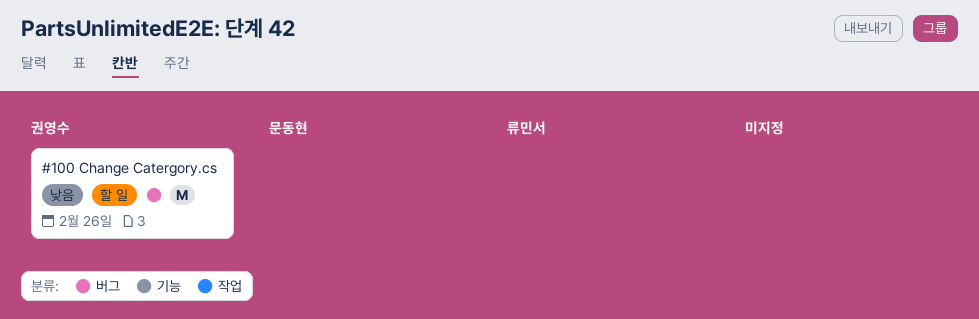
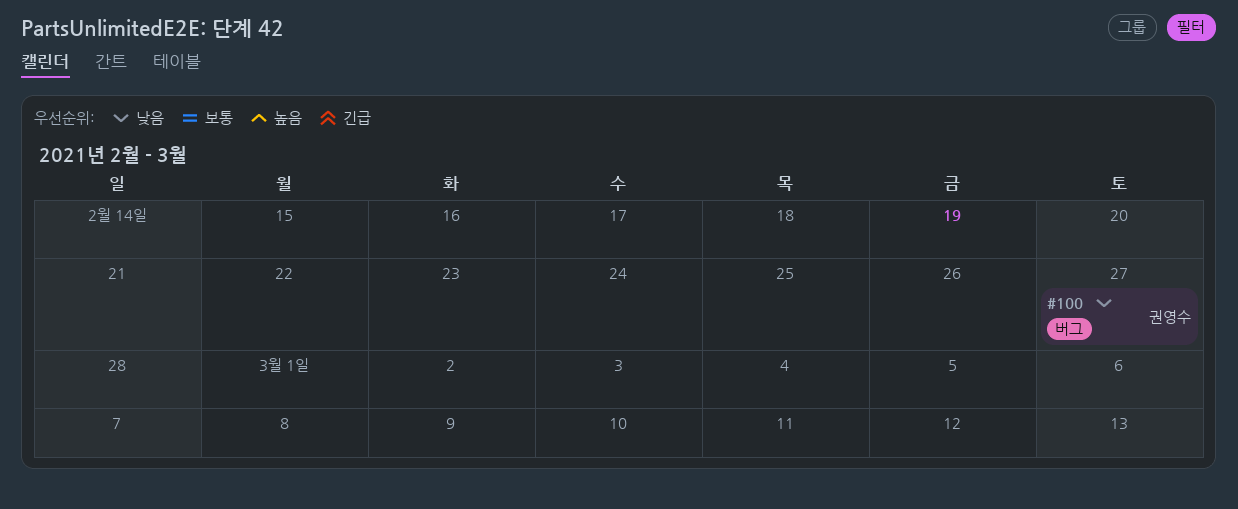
#100, due: Feb 26 -> Feb 27

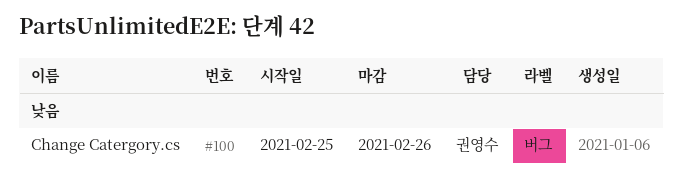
#100, due: Feb 27 -> Feb 26

